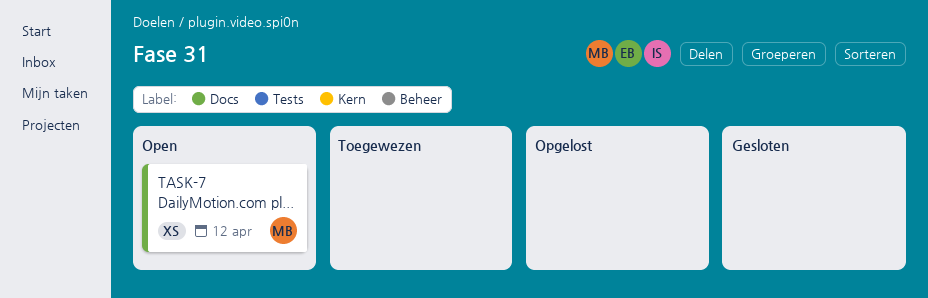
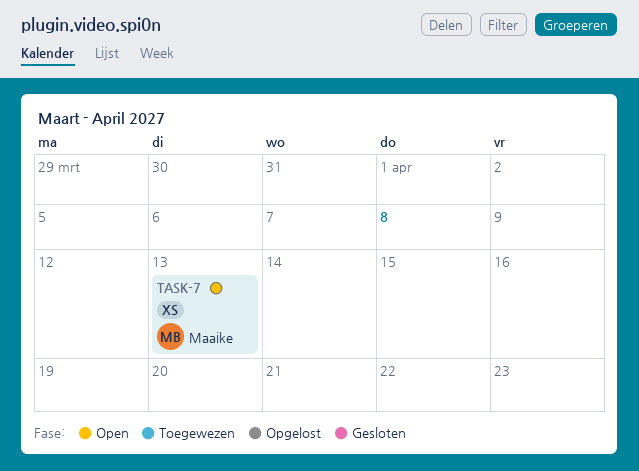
TASK-7, due: Apr 12 -> Apr 13

